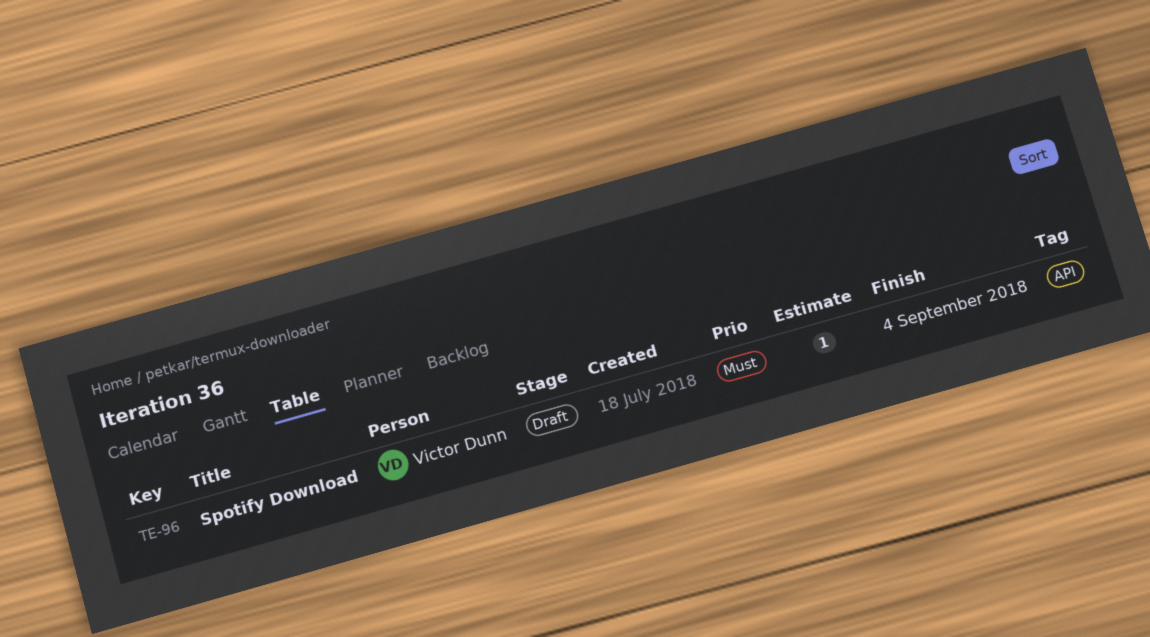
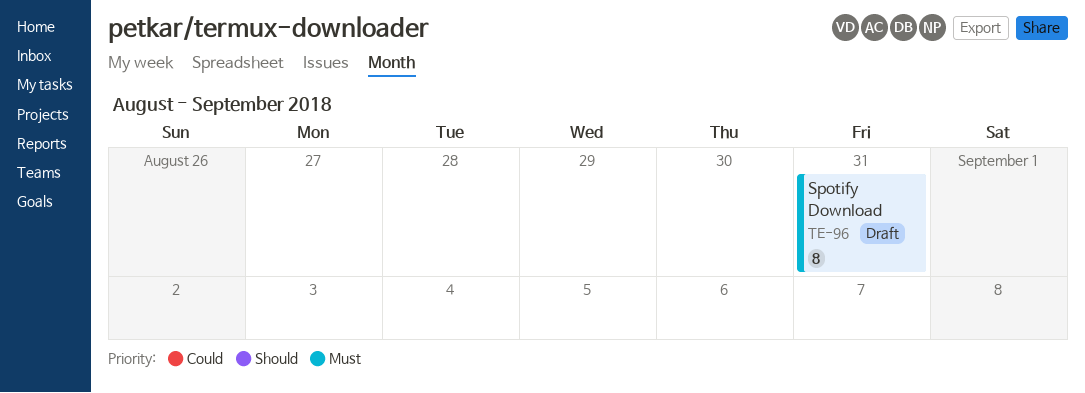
TE-96, estimate: 1 -> 8
TE-96, due: Sep 4 -> Aug 31

